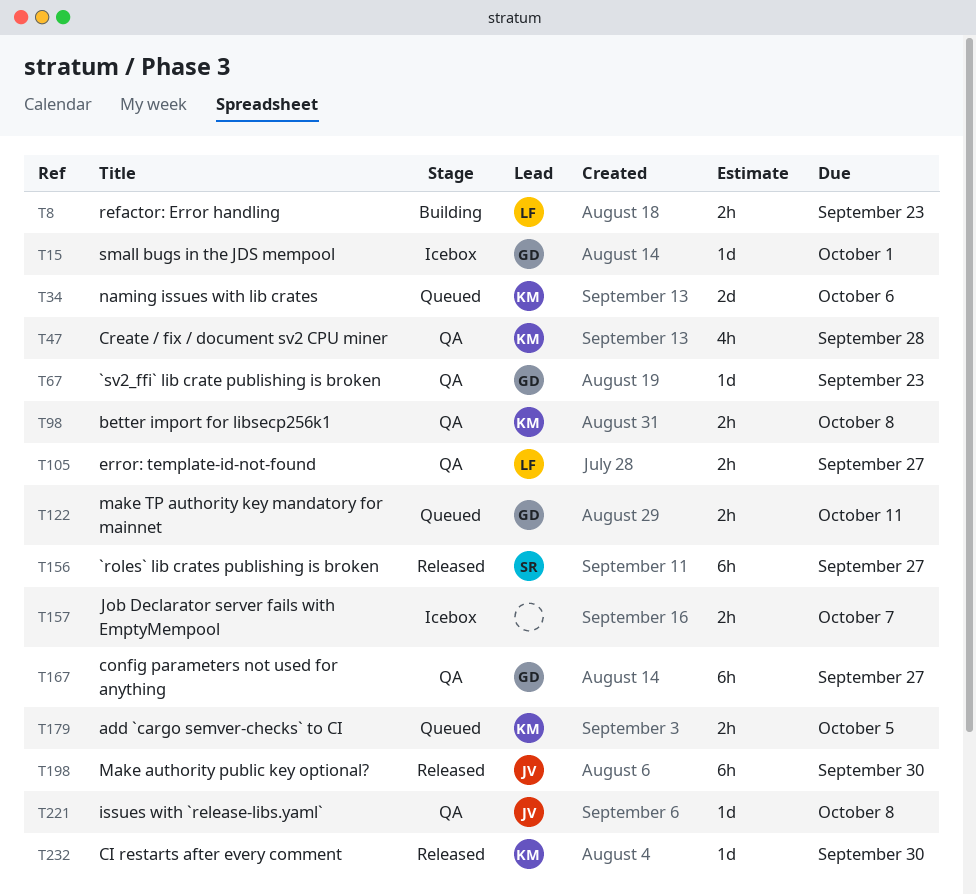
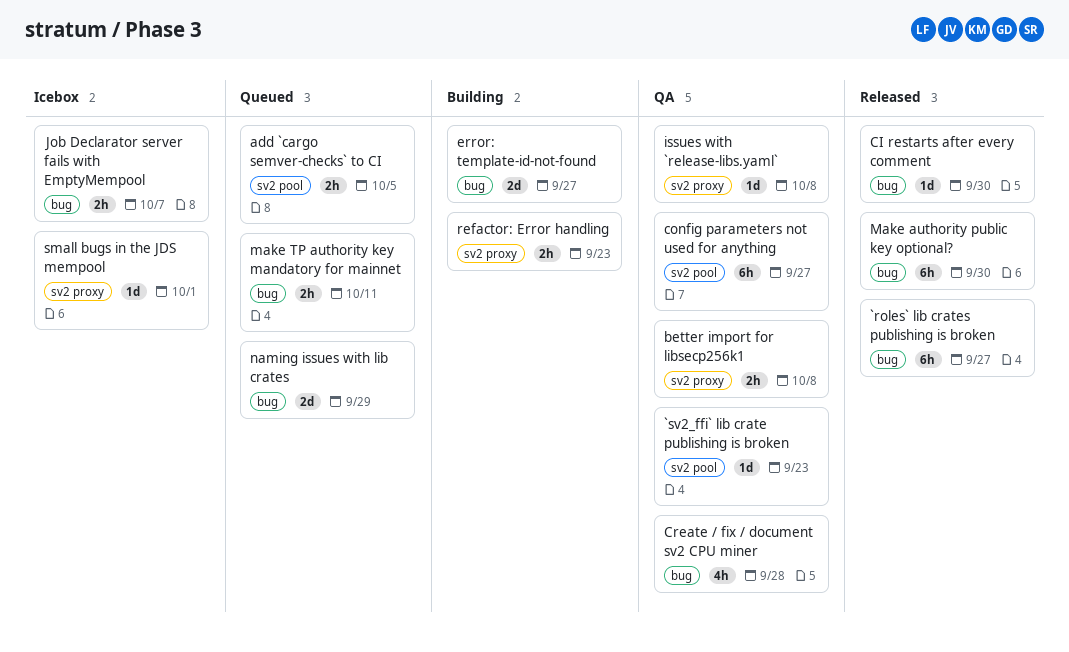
error: template-id-not-found, status: QA -> Building
error: template-id-not-found, estimate: 2h -> 2d
naming issues with lib crates, due: Oct 6 -> Sep 29

